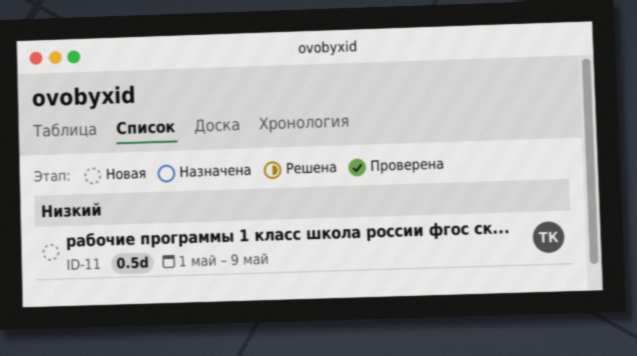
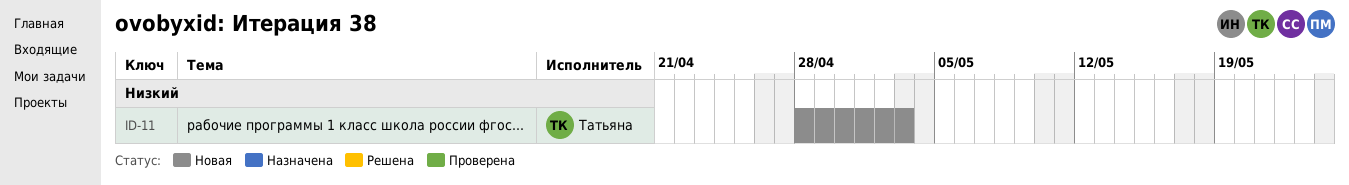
ID-11, start: May 1 -> Apr 28
ID-11, due: May 9 -> May 3

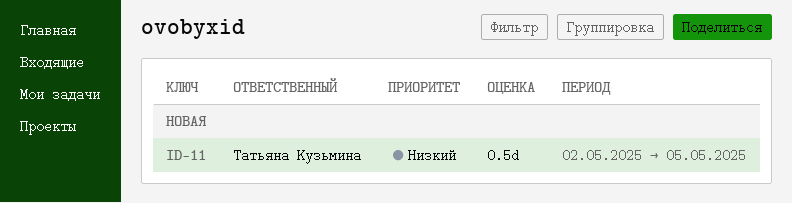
ID-11, start: Apr 28 -> May 2
ID-11, due: May 3 -> May 5

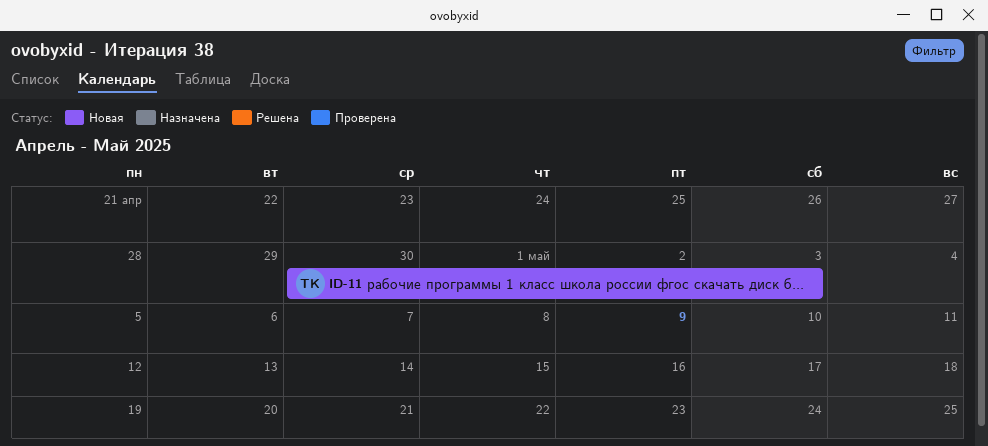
ID-11, start: May 2 -> Apr 30
ID-11, due: May 5 -> May 3

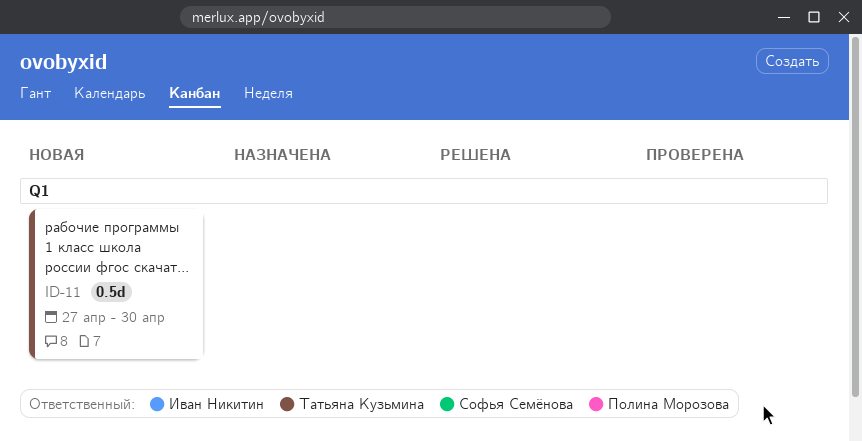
ID-11, start: Apr 30 -> Apr 27
ID-11, due: May 3 -> Apr 30

